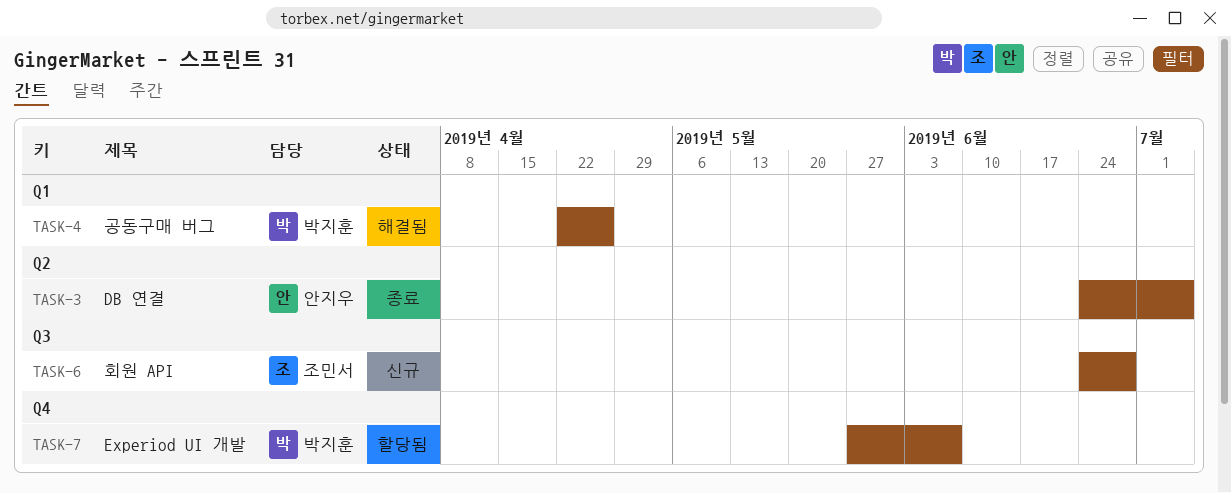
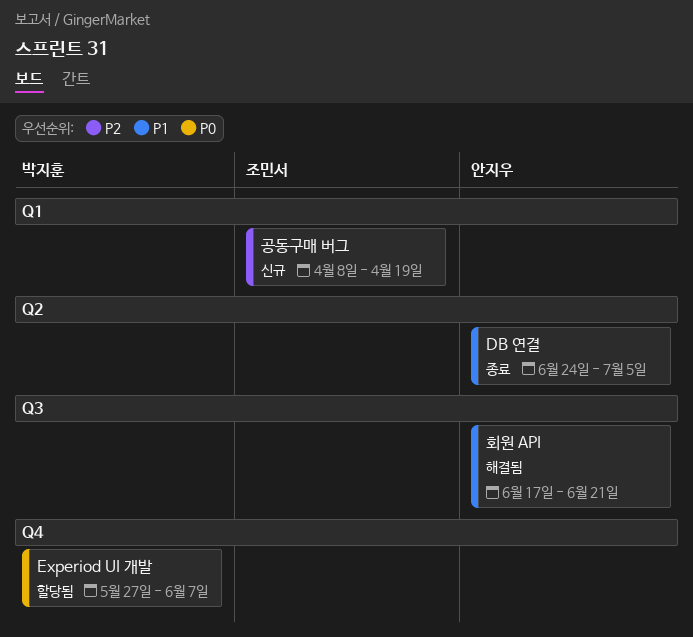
공동구매 버그, status: 해결됨 -> 신규
공동구매 버그, owner: 박지훈 -> 조민서
공동구매 버그, start: Apr 22 -> Apr 8
공동구매 버그, due: Apr 26 -> Apr 19
회원 API, status: 신규 -> 해결됨
회원 API, owner: 조민서 -> 안지우
회원 API, start: Jun 24 -> Jun 17
회원 API, due: Jun 28 -> Jun 21

